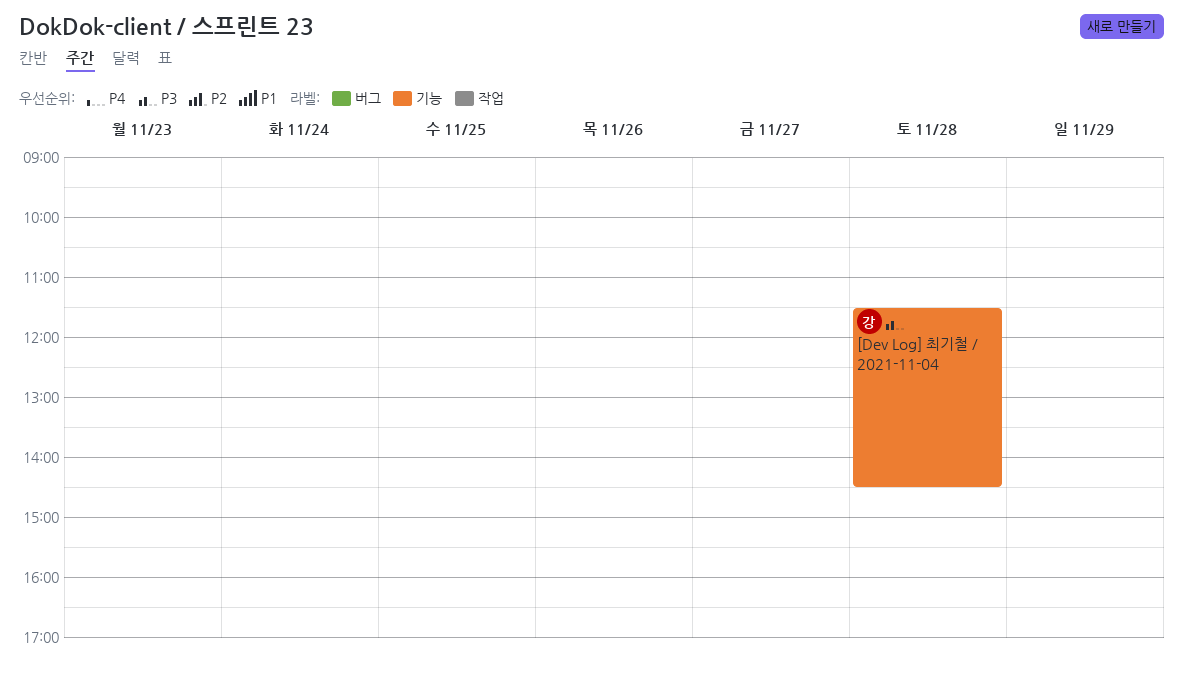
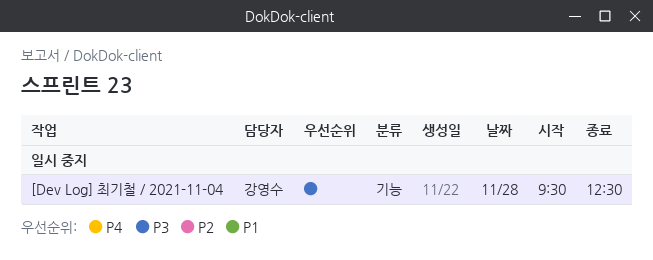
[Dev Log] 최기철 / 2021-11-04, begins: 11:30 -> 09:30
[Dev Log] 최기철 / 2021-11-04, ends: 14:30 -> 12:30

